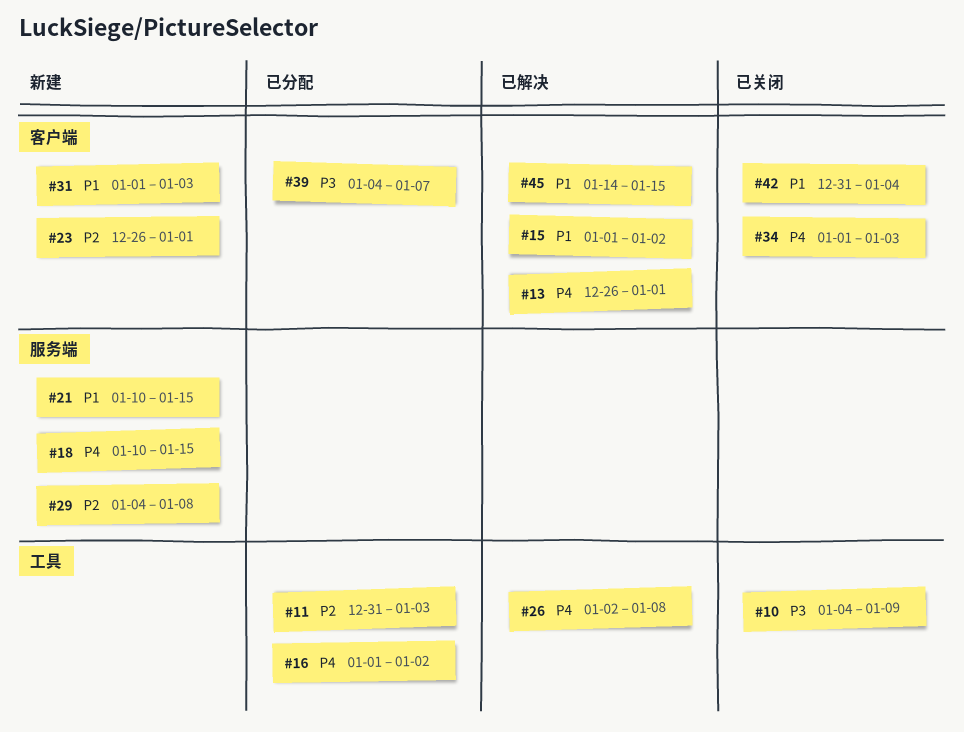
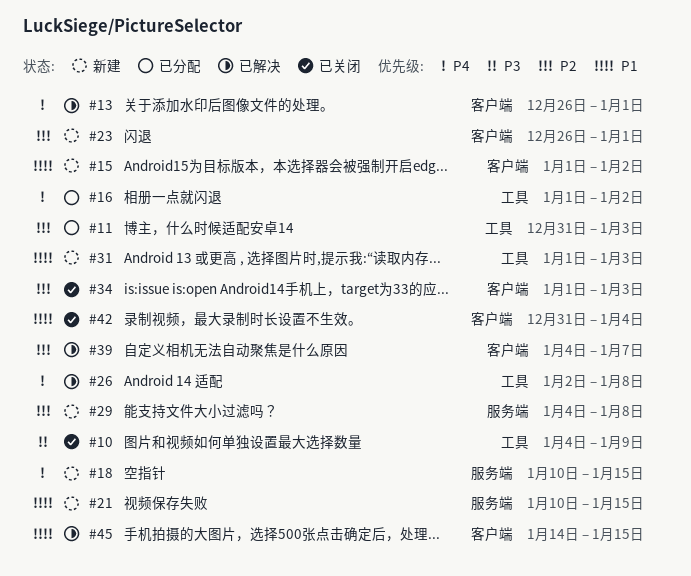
#15, status: 已解决 -> 新建
#31, label: 客户端 -> 工具
#34, priority: P4 -> P2
#39, status: 已分配 -> 已解决
#39, priority: P3 -> P2

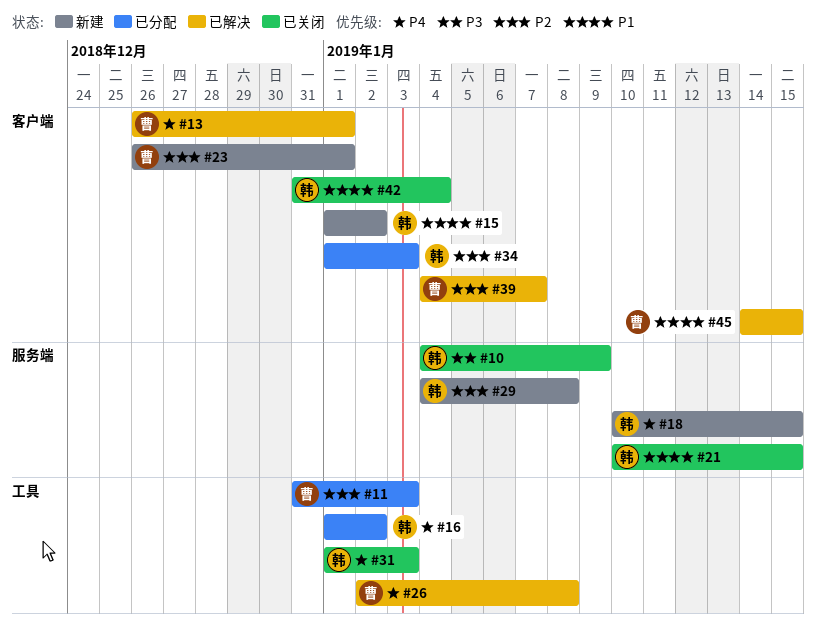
#10, label: 工具 -> 服务端
#21, status: 新建 -> 已关闭
#31, status: 新建 -> 已关闭
#31, priority: P1 -> P4
#34, status: 已关闭 -> 已分配

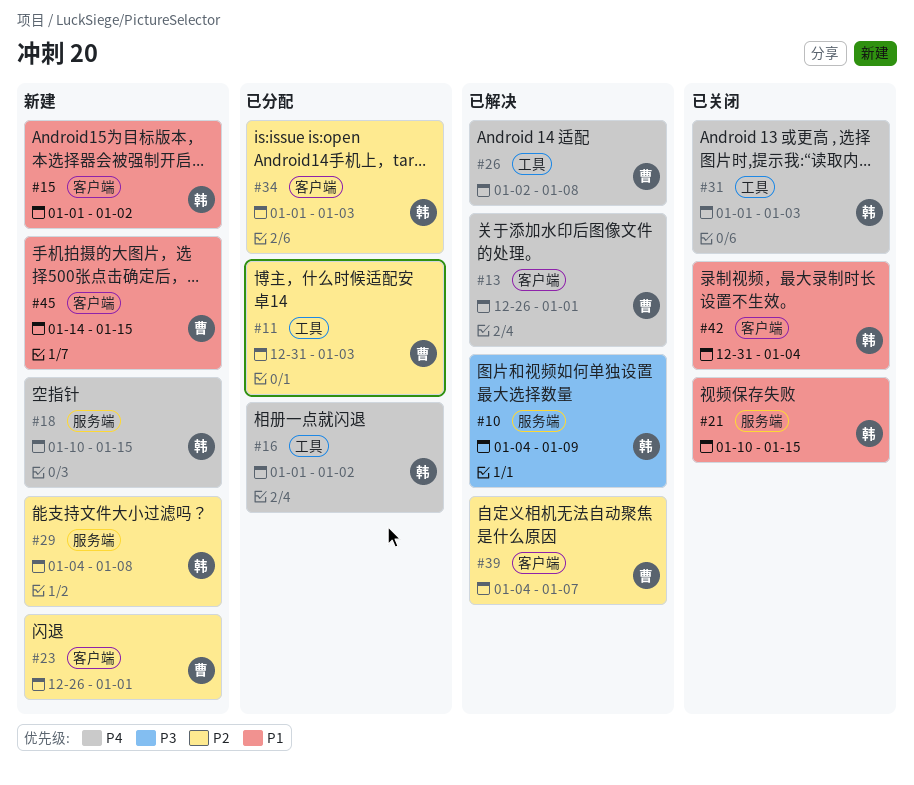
#10, status: 已关闭 -> 已解决
#45, status: 已解决 -> 新建

